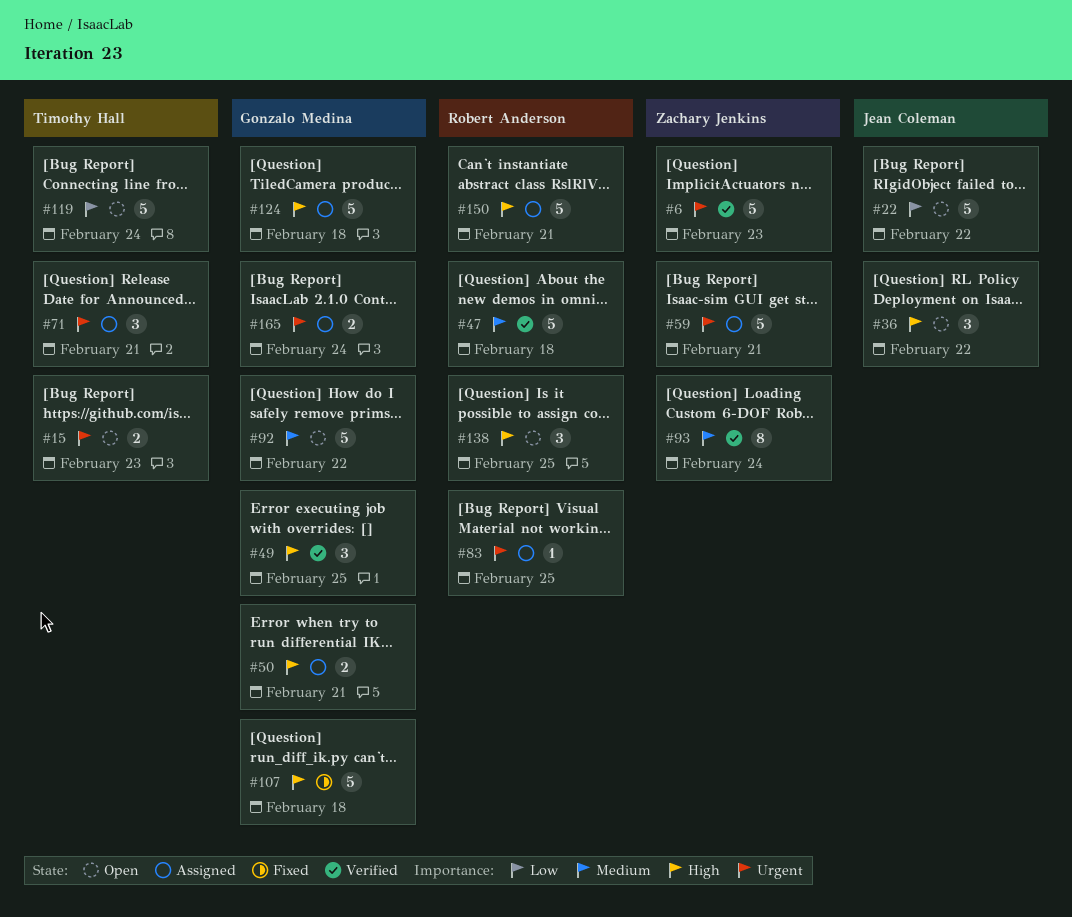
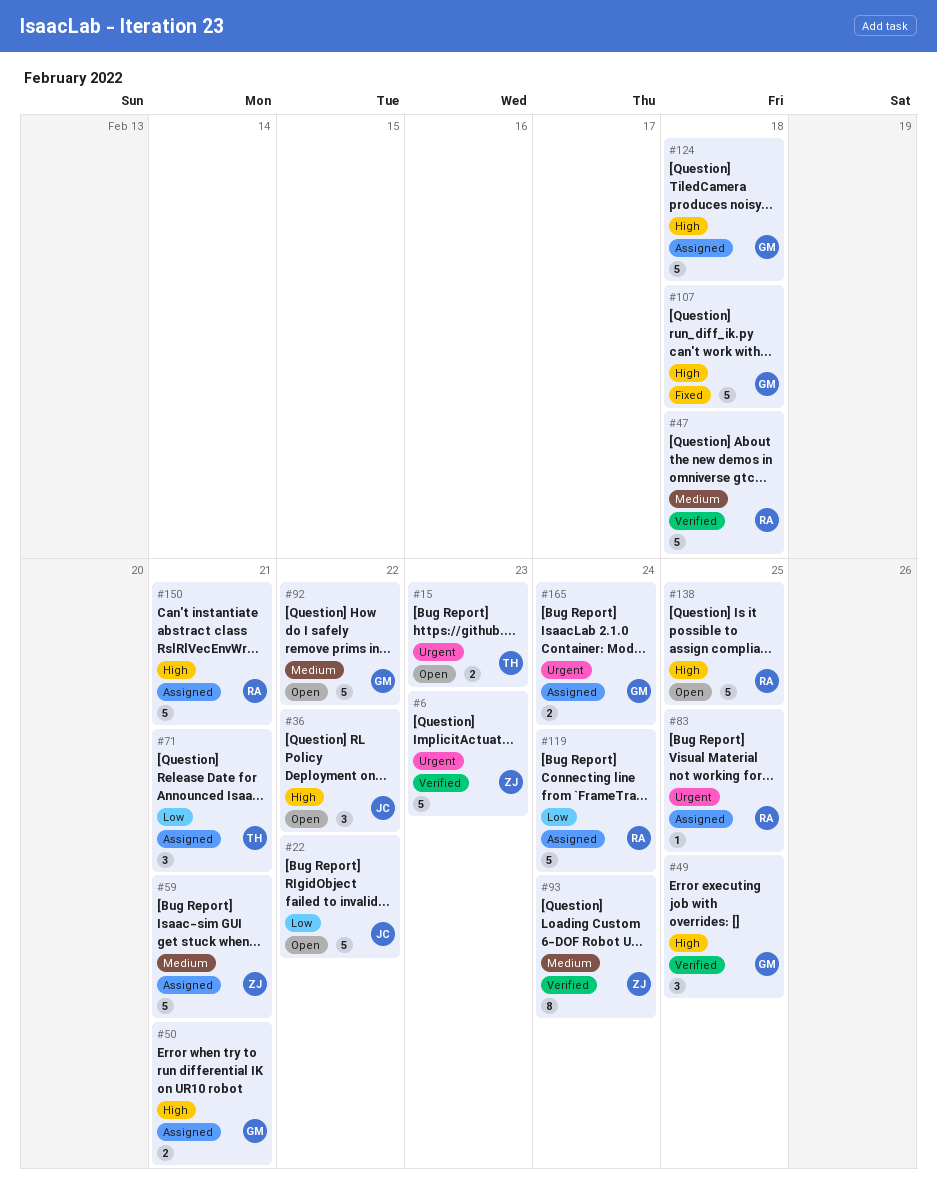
#59, priority: Urgent -> Medium
#71, priority: Urgent -> Low
#119, status: Open -> Assigned
#119, owner: Timothy Hall -> Robert Anderson
#138, estimate: 3 -> 5

